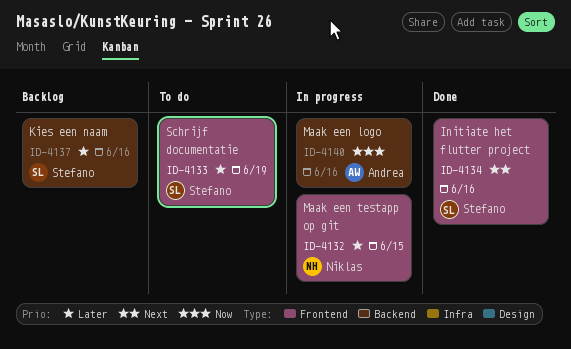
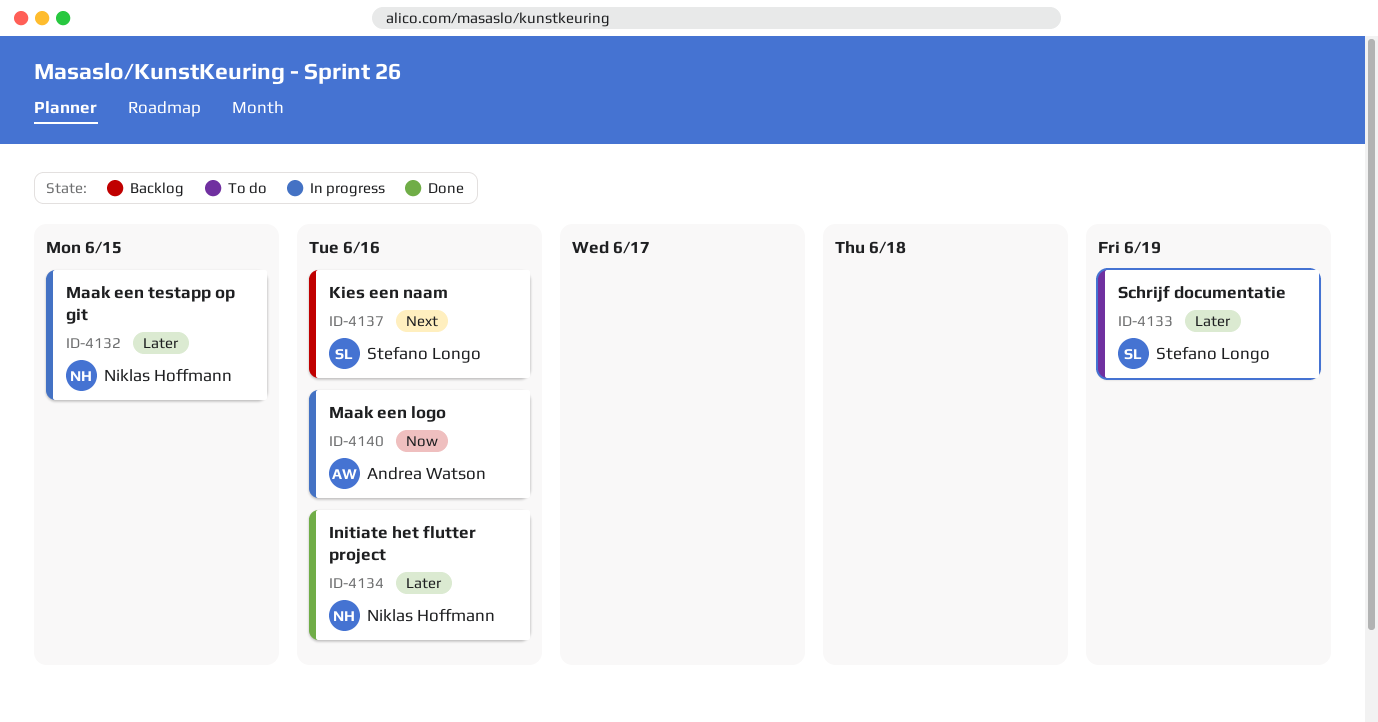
ID-4134, owner: Stefano Longo -> Niklas Hoffmann
ID-4134, priority: Next -> Later
ID-4137, priority: Later -> Next

